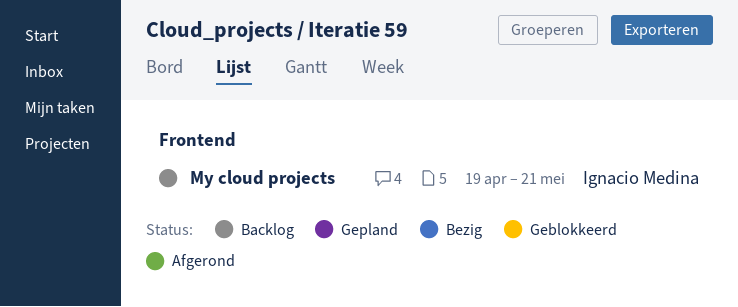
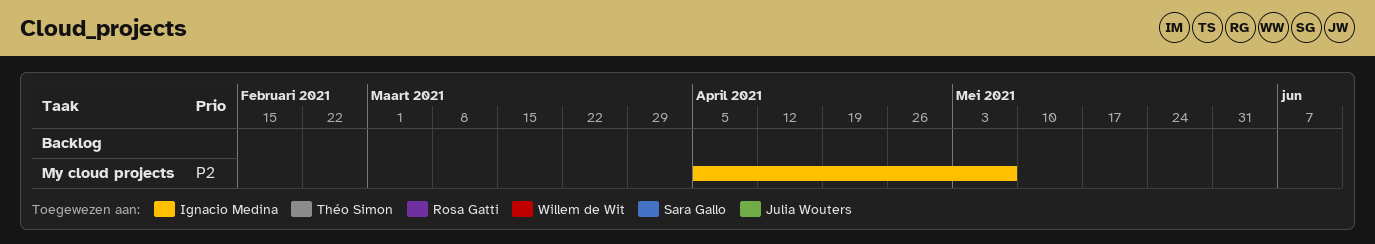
My cloud projects, start: Apr 19 -> Apr 5
My cloud projects, due: May 21 -> May 7

